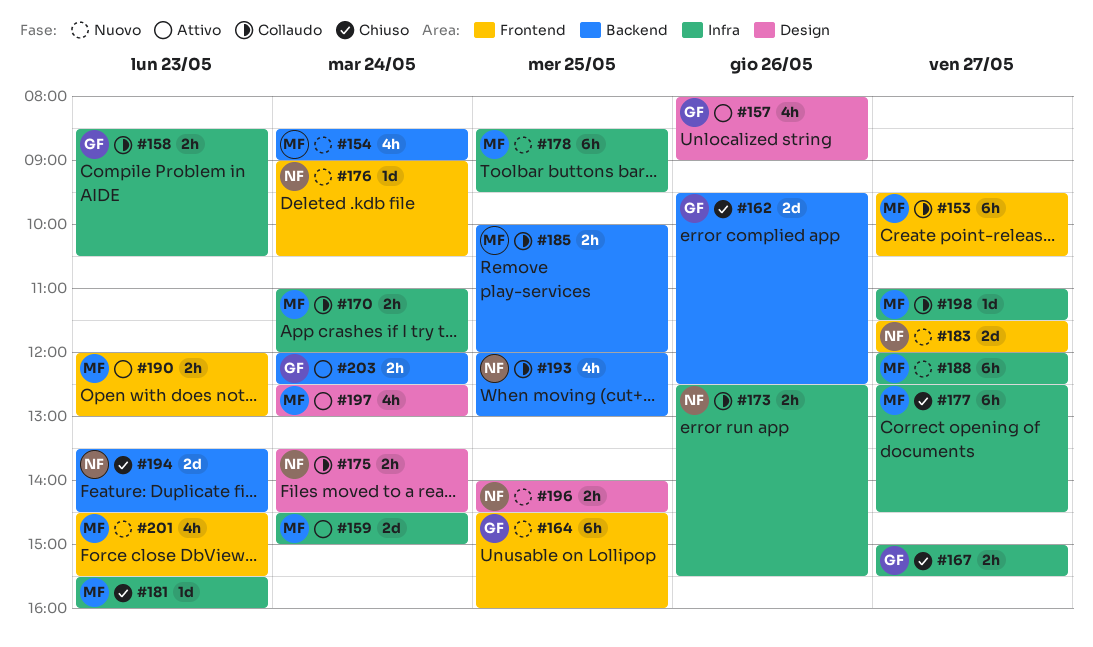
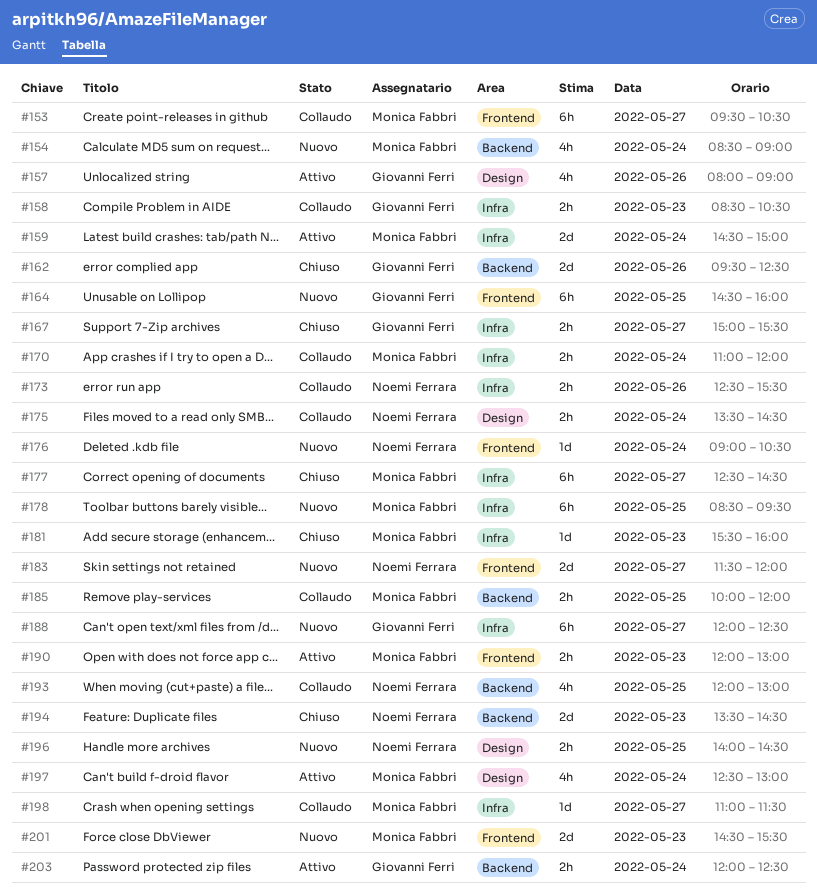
#188, owner: Monica Fabbri -> Giovanni Ferri
#201, estimate: 4h -> 2d

